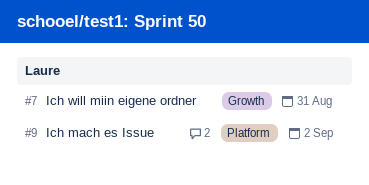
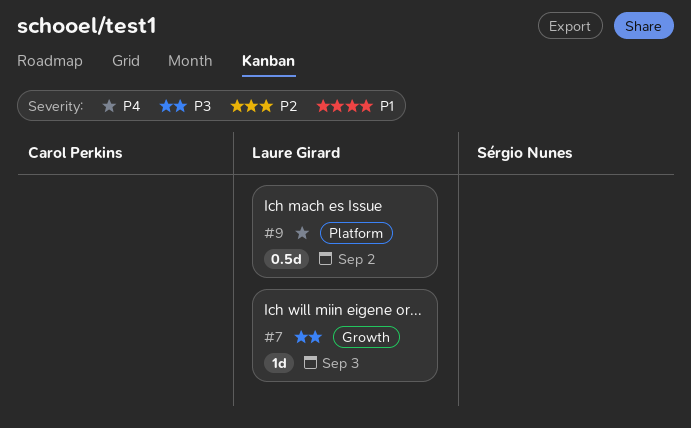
#7, due: Aug 31 -> Sep 3

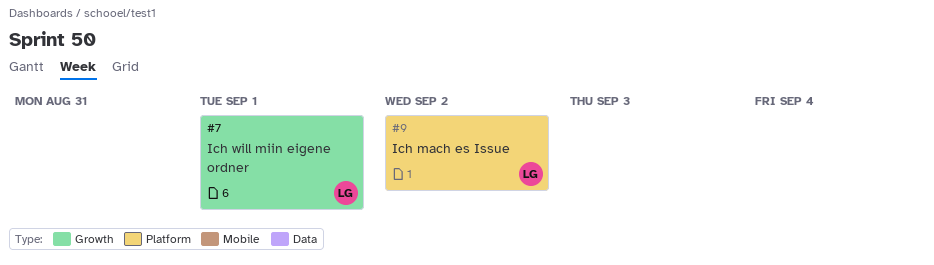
#7, due: Sep 3 -> Sep 1

